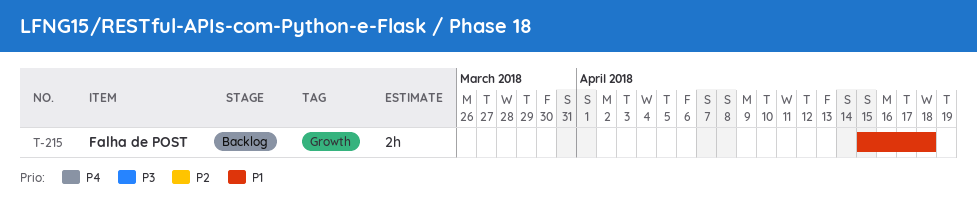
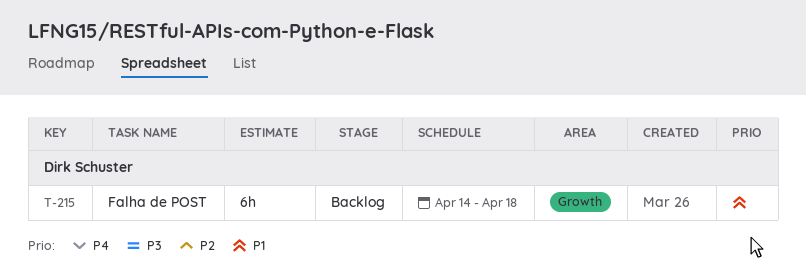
T-215, estimate: 2h -> 6h
T-215, start: Apr 15 -> Apr 14

